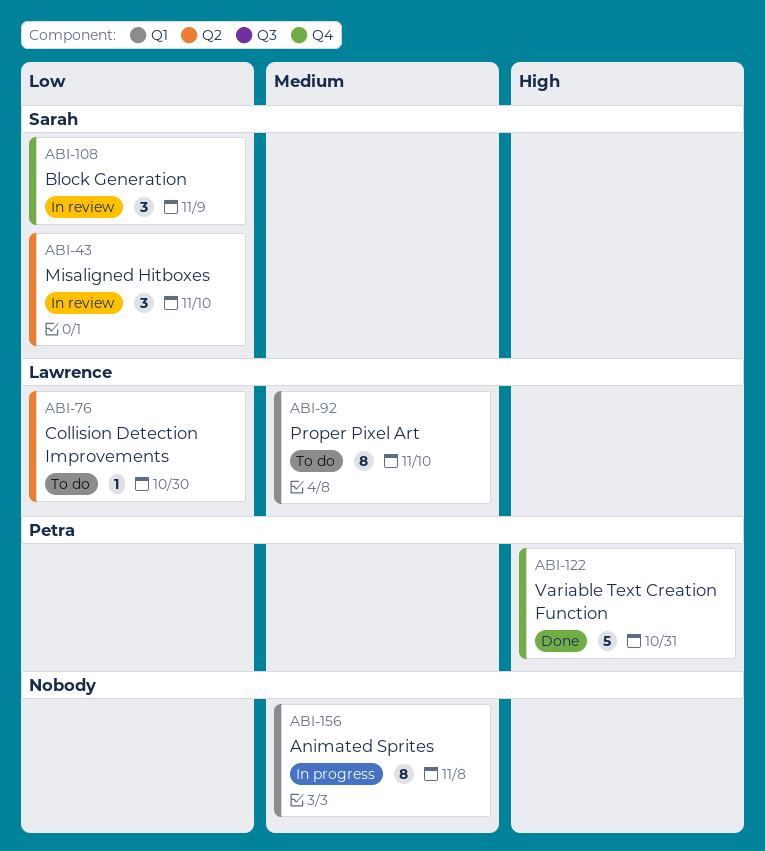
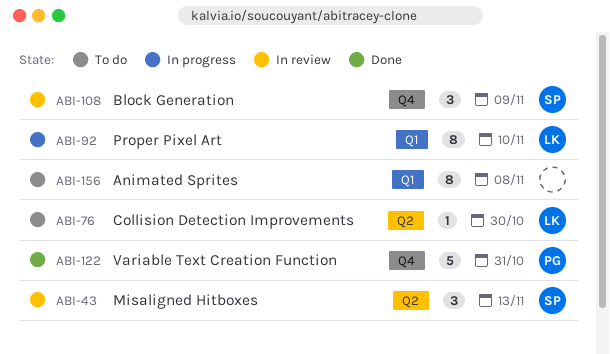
ABI-43, due: Nov 10 -> Nov 13
ABI-92, status: To do -> In progress
ABI-156, status: In progress -> To do

